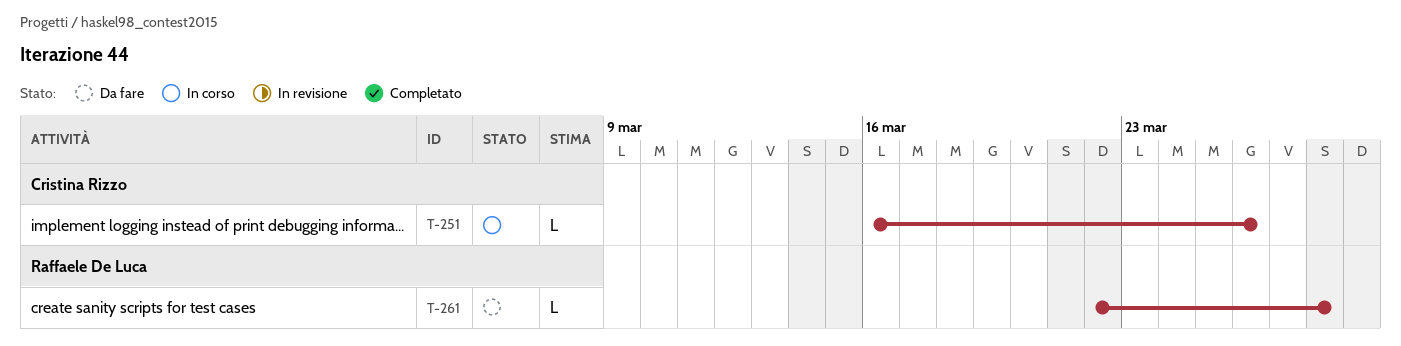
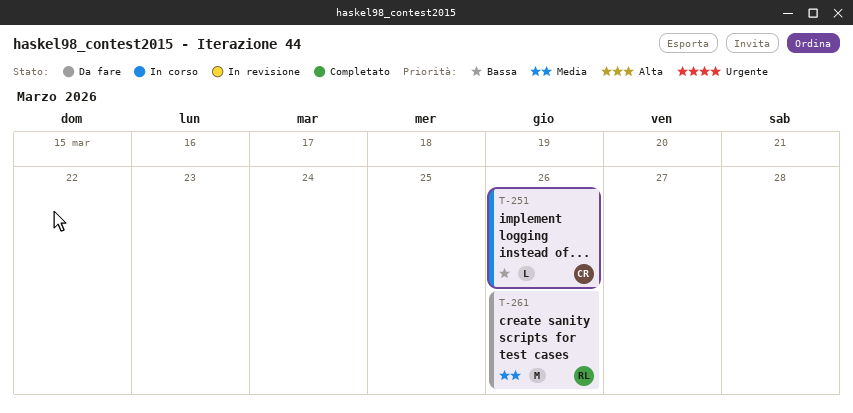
T-261, estimate: L -> M
T-261, due: Mar 28 -> Mar 26

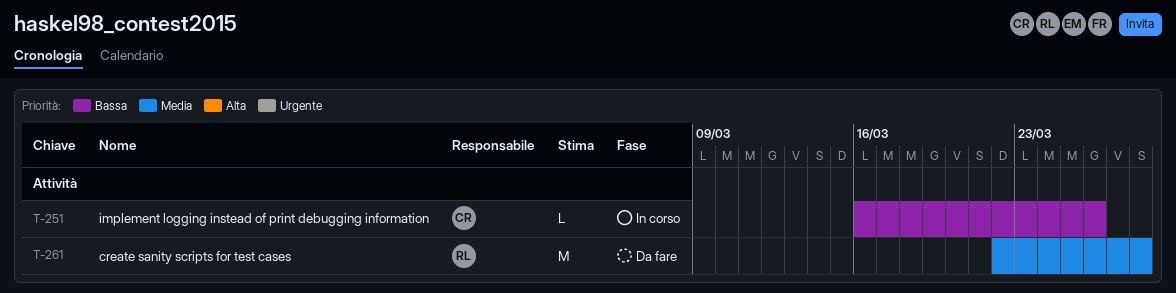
T-261, due: Mar 26 -> Mar 28

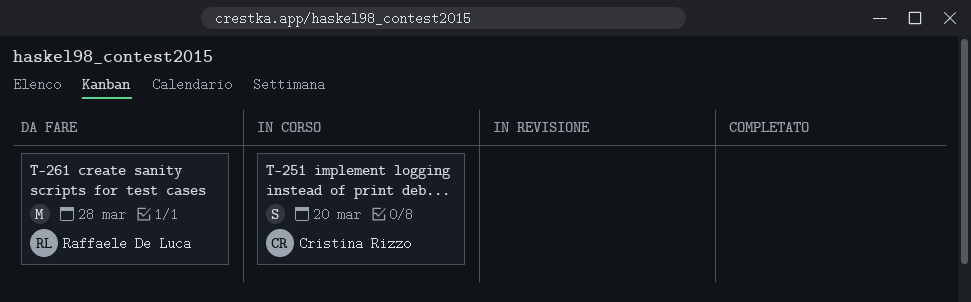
T-251, estimate: L -> S
T-251, due: Mar 26 -> Mar 20

